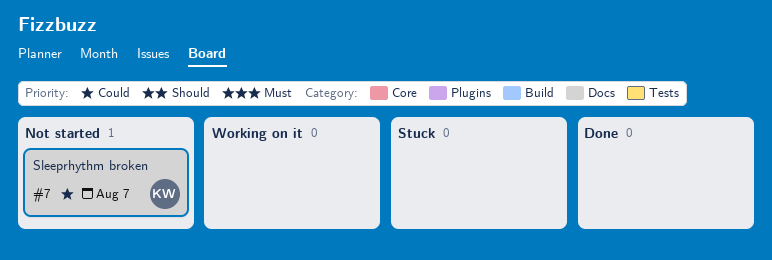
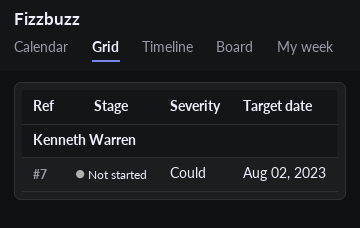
#7, due: Aug 7 -> Aug 2

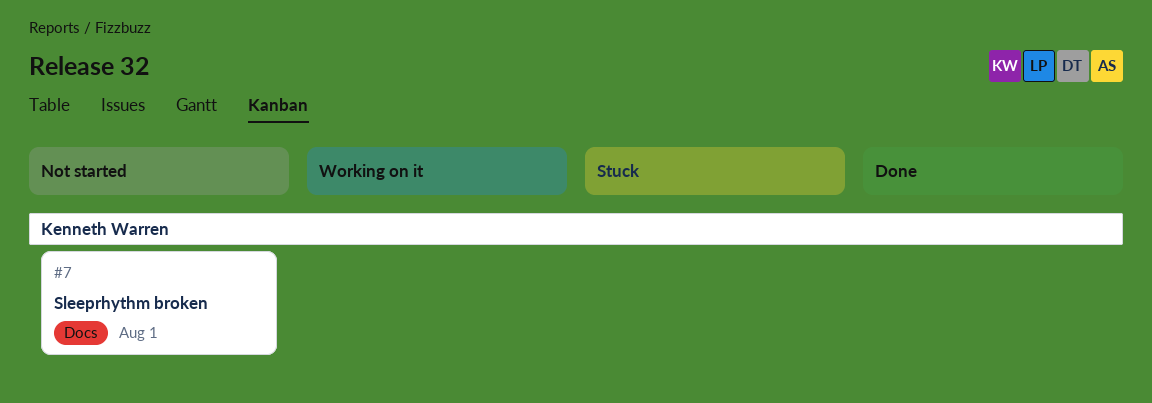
#7, due: Aug 2 -> Aug 1

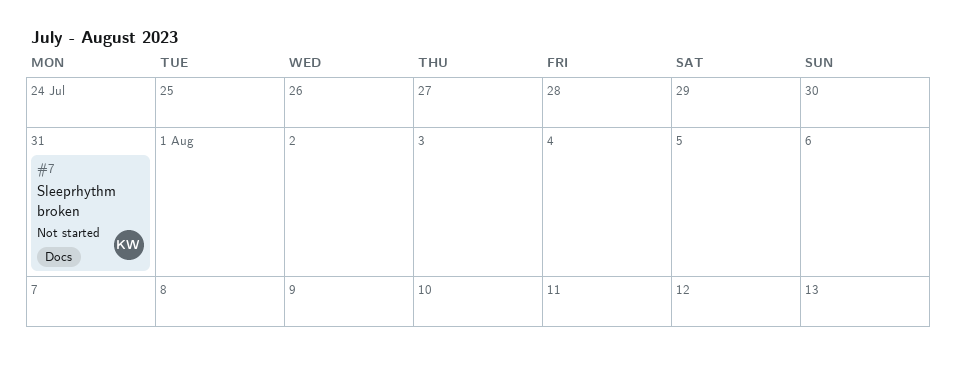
#7, due: Aug 1 -> Jul 31

